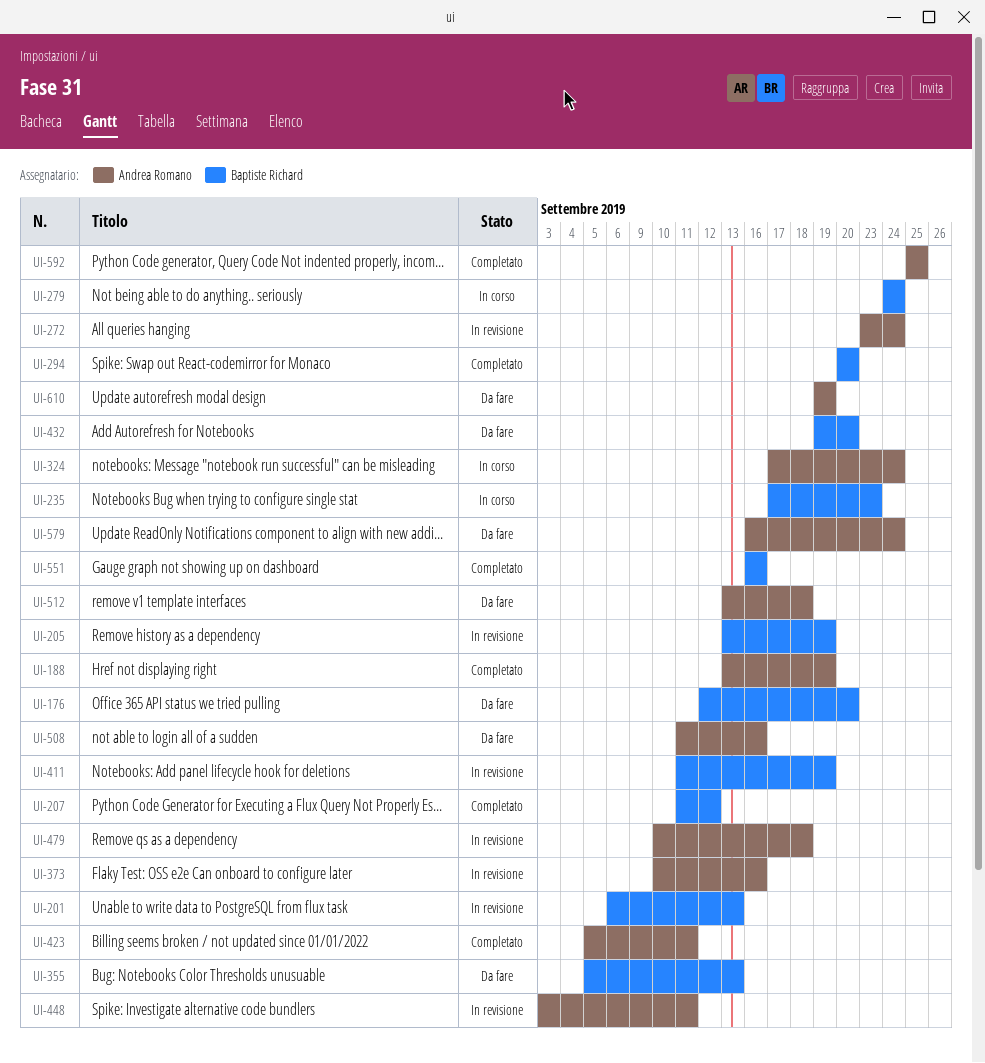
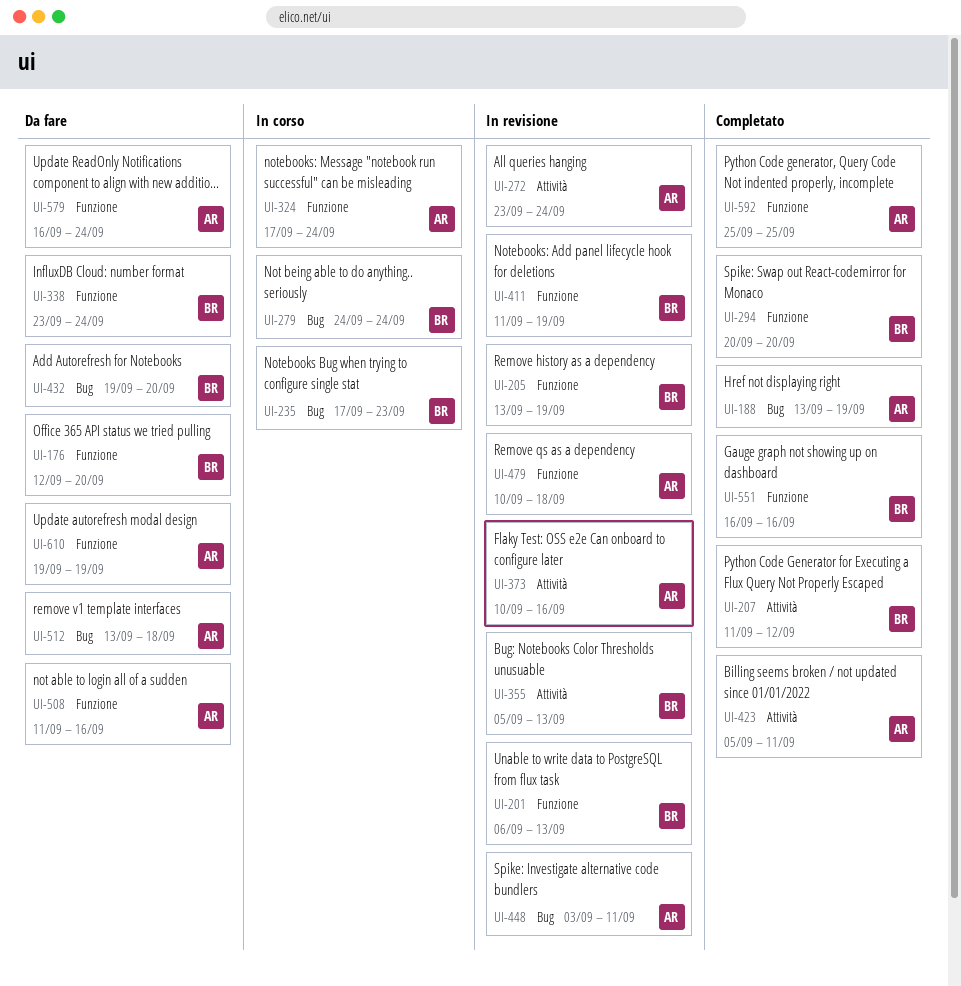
UI-338: none -> present
UI-355, status: Da fare -> In revisione

